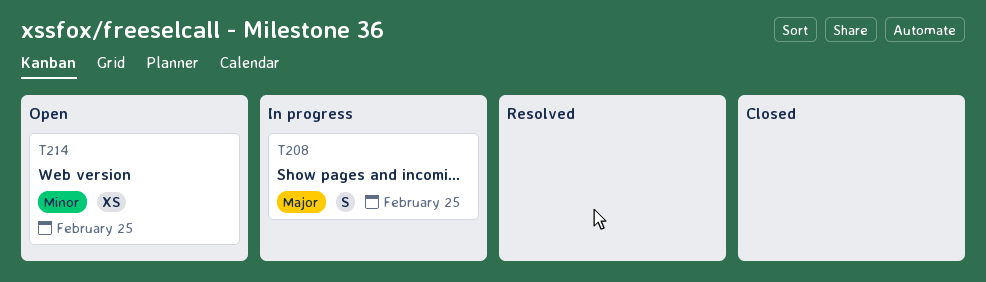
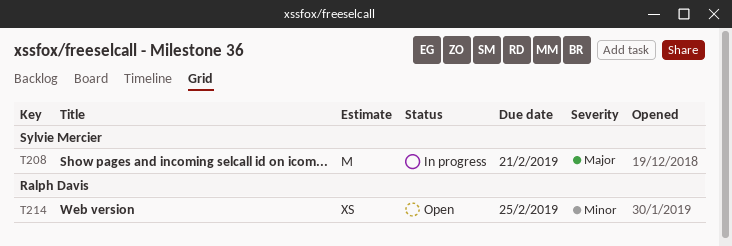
T208, estimate: S -> M
T208, due: Feb 25 -> Feb 21

